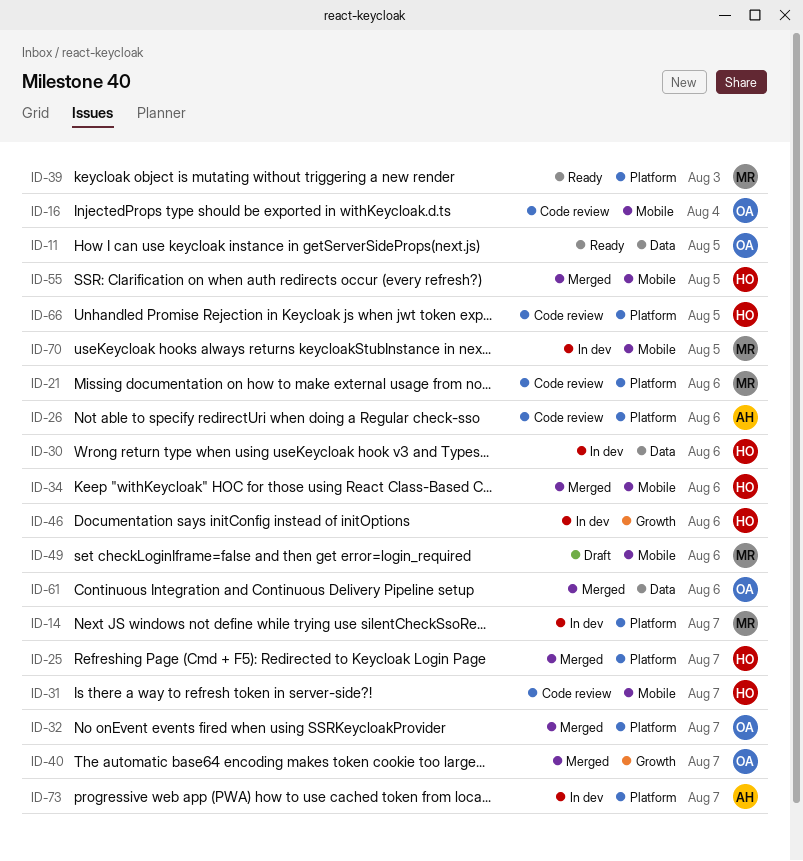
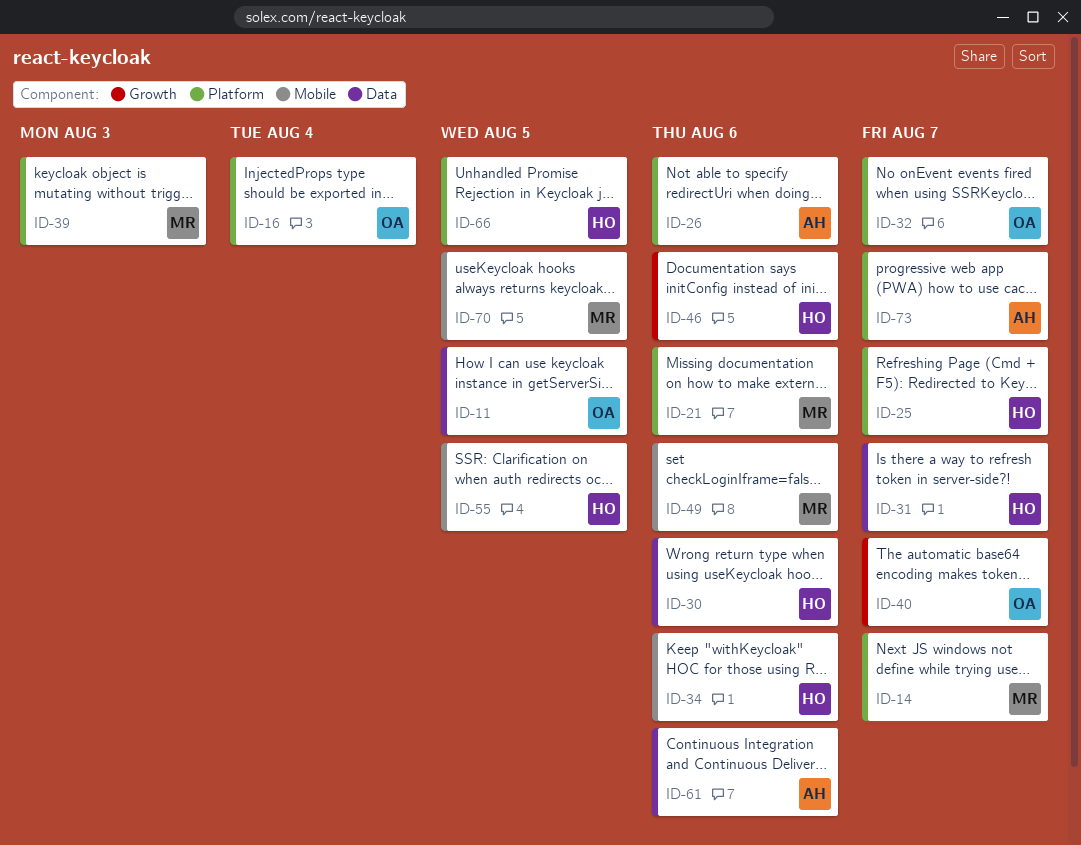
ID-16, label: Mobile -> Platform
ID-31, label: Mobile -> Data
ID-61, owner: OA -> AH

